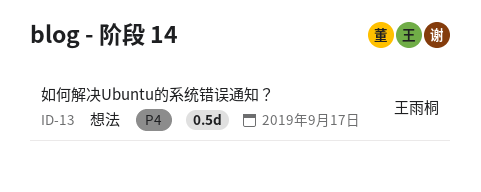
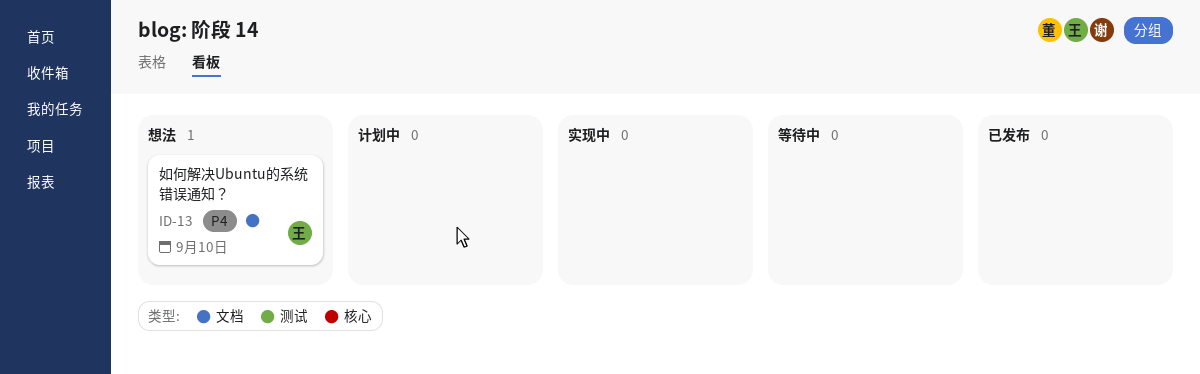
ID-13, due: Sep 17 -> Sep 10

